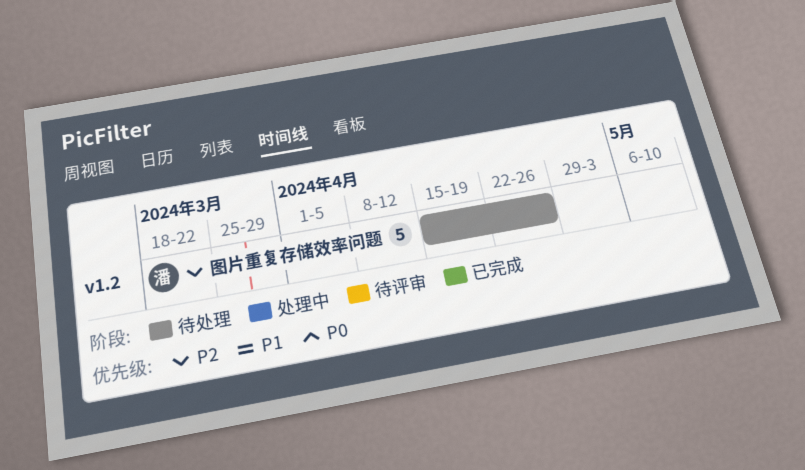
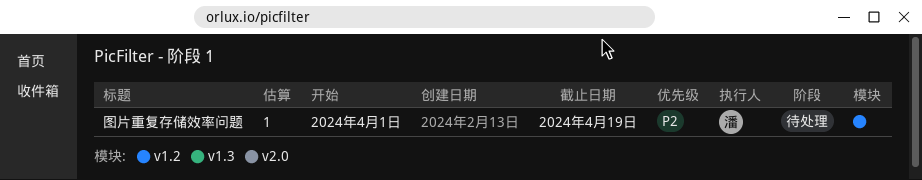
图片重复存储效率问题, estimate: 5 -> 1
图片重复存储效率问题, start: Apr 15 -> Apr 1
图片重复存储效率问题, due: Apr 26 -> Apr 19

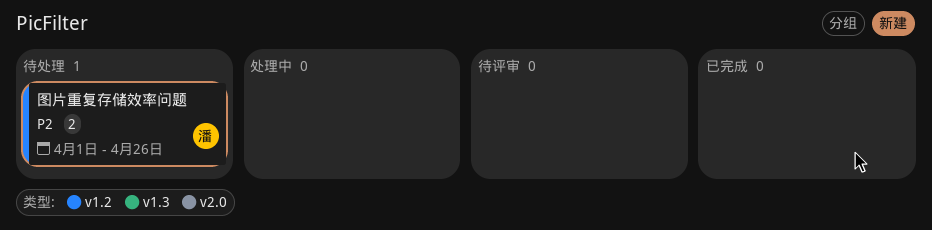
图片重复存储效率问题, estimate: 1 -> 2
图片重复存储效率问题, due: Apr 19 -> Apr 26

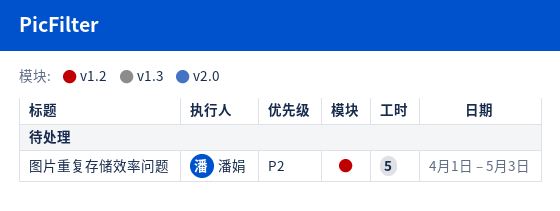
图片重复存储效率问题, estimate: 2 -> 5
图片重复存储效率问题, due: Apr 26 -> May 3

